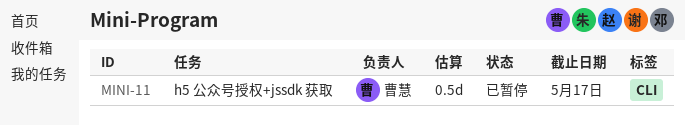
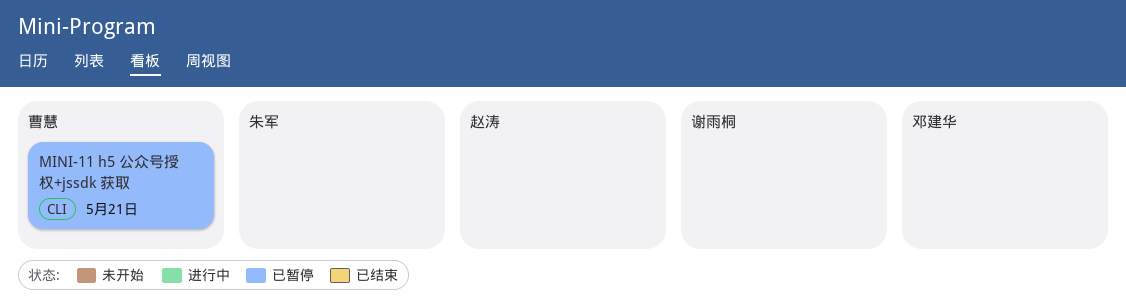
MINI-11, due: May 17 -> May 21

